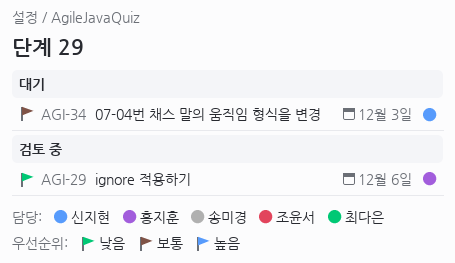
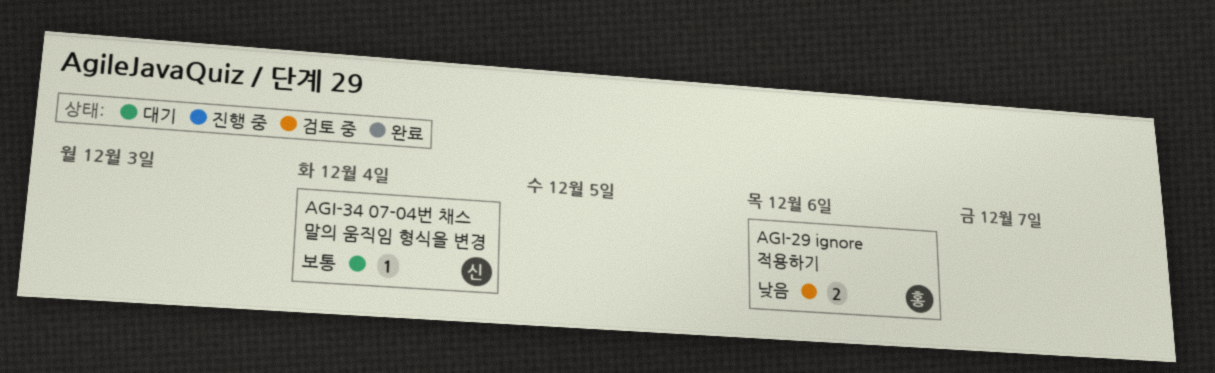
AGI-34, due: Dec 3 -> Dec 4

